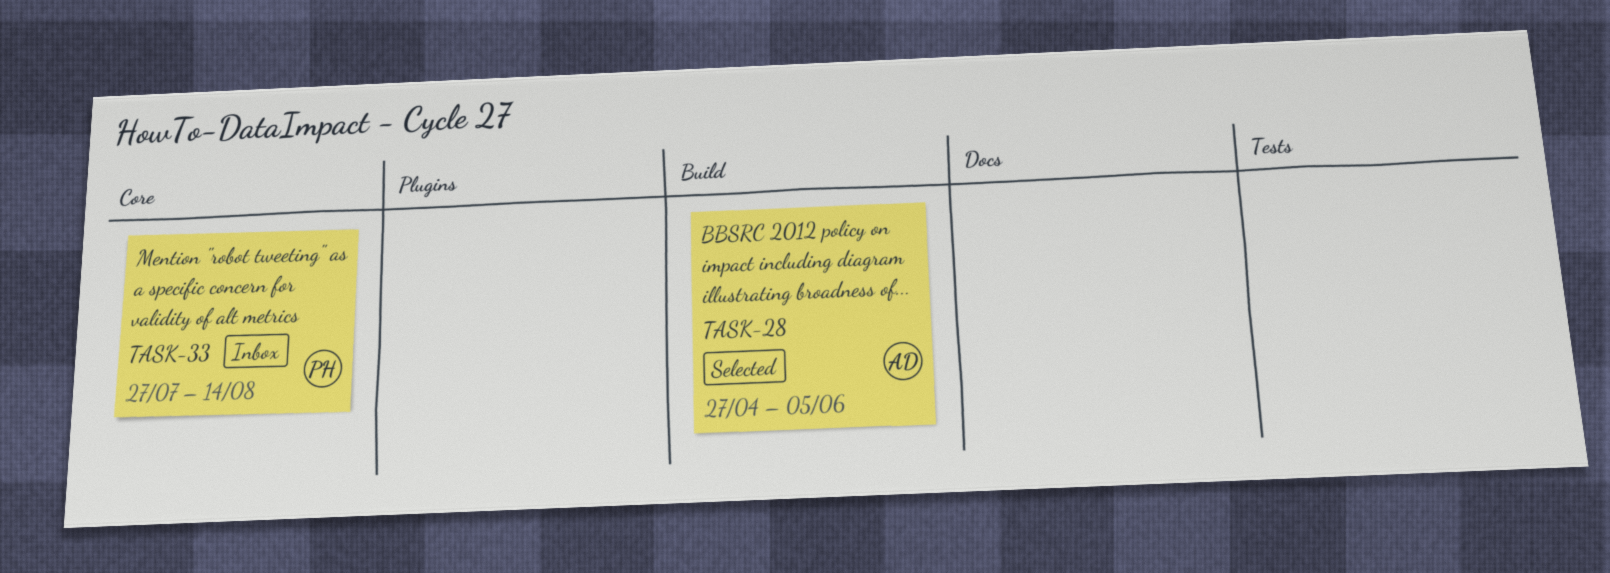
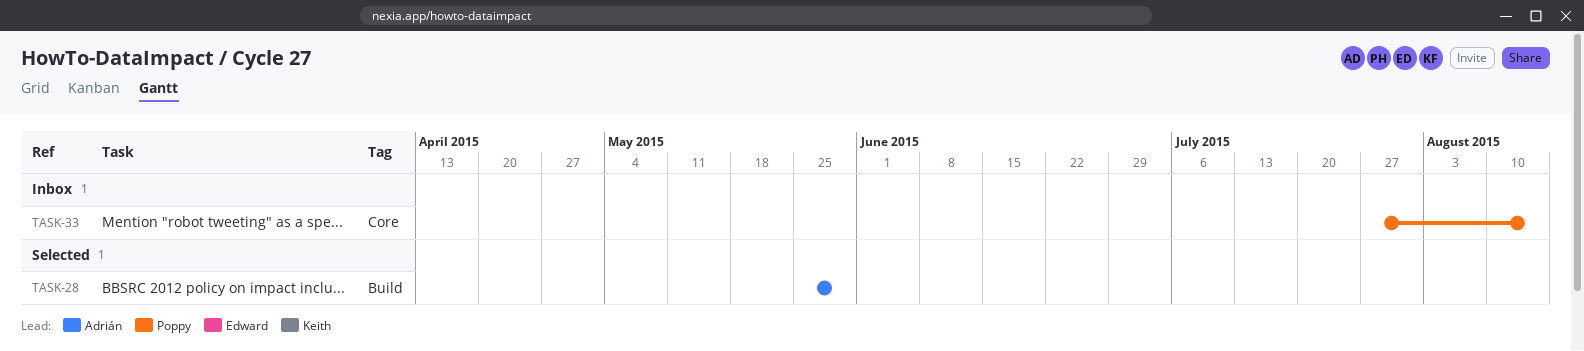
TASK-28, start: Apr 27 -> May 25
TASK-28, due: Jun 5 -> May 29

